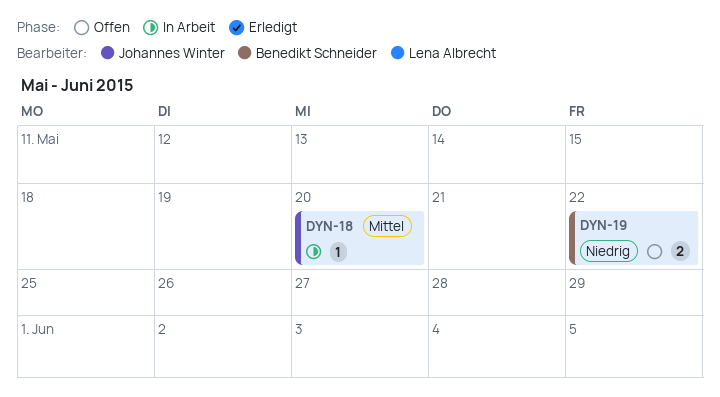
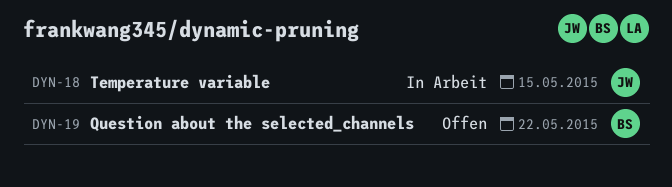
DYN-18, due: May 20 -> May 15

